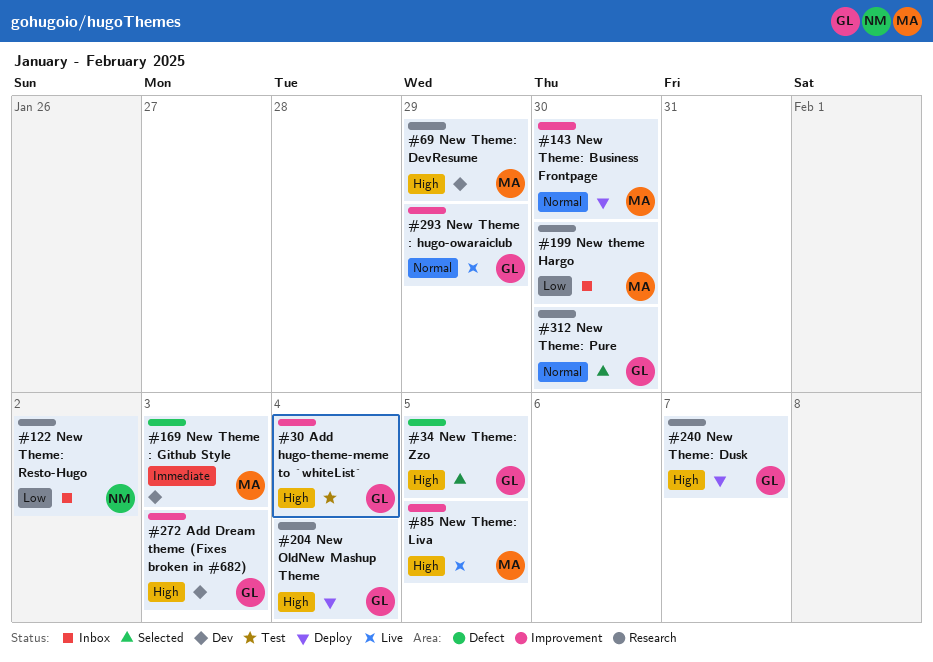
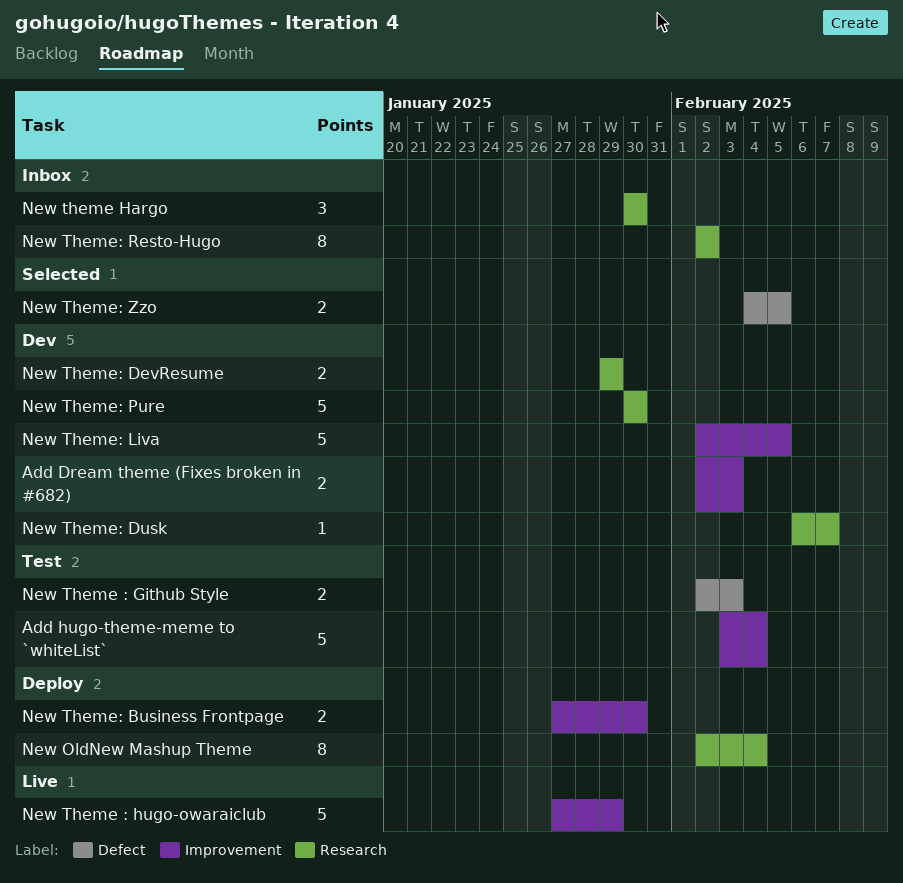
New Theme : Github Style, status: Dev -> Test
New Theme: Dusk, status: Deploy -> Dev
New Theme: Liva, status: Live -> Dev
New Theme: Pure, status: Selected -> Dev

